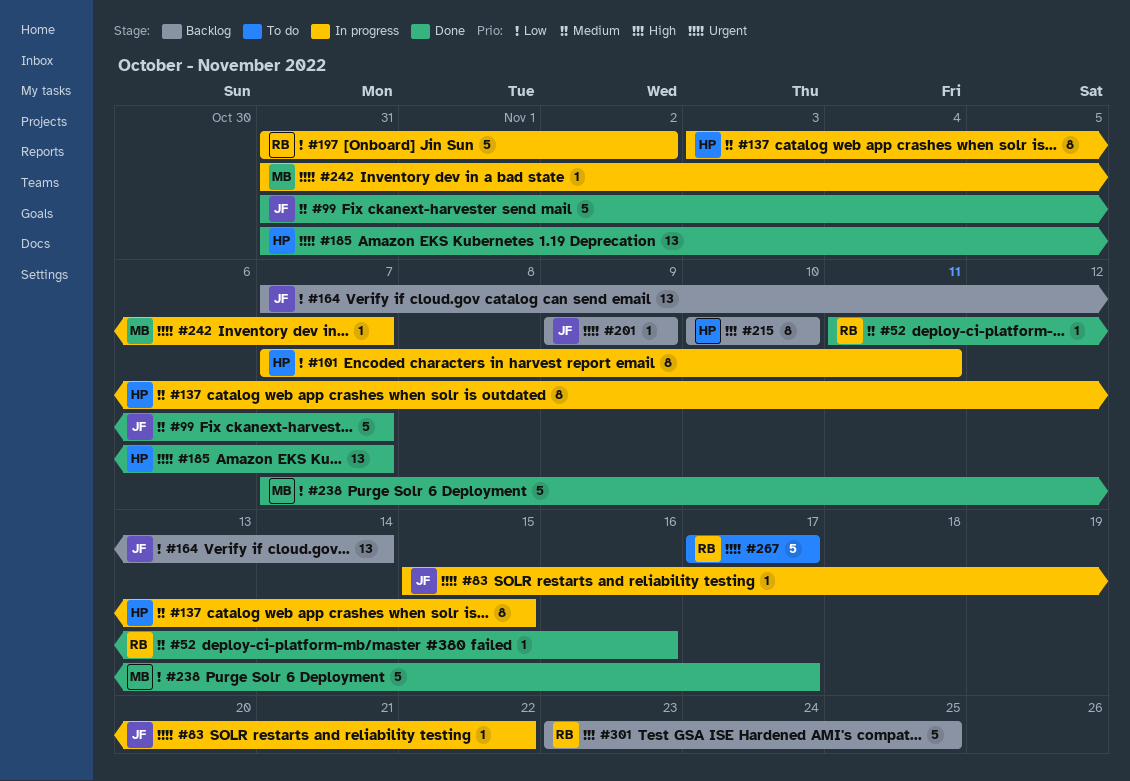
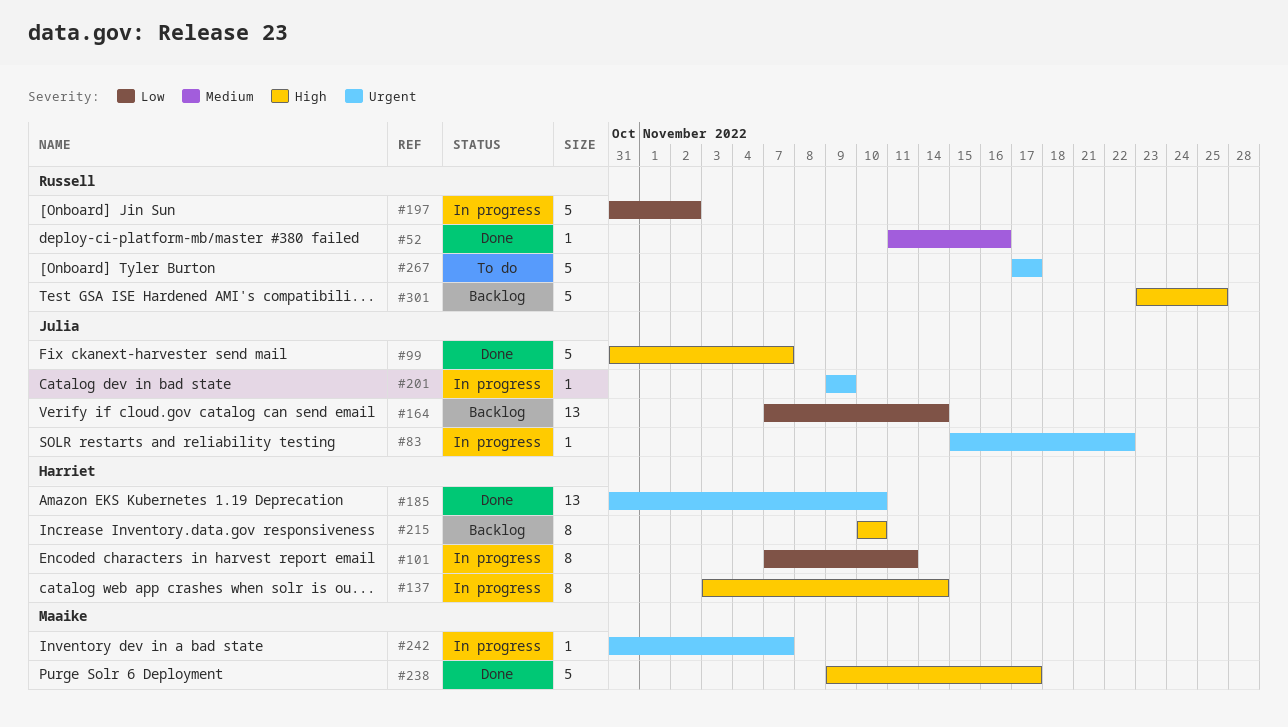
#99, priority: Medium -> High
#137, priority: Medium -> High
#137, due: Nov 15 -> Nov 14
#185, due: Nov 7 -> Nov 10
#201, status: Backlog -> In progress
#238, priority: Low -> High
#238, start: Nov 7 -> Nov 9

